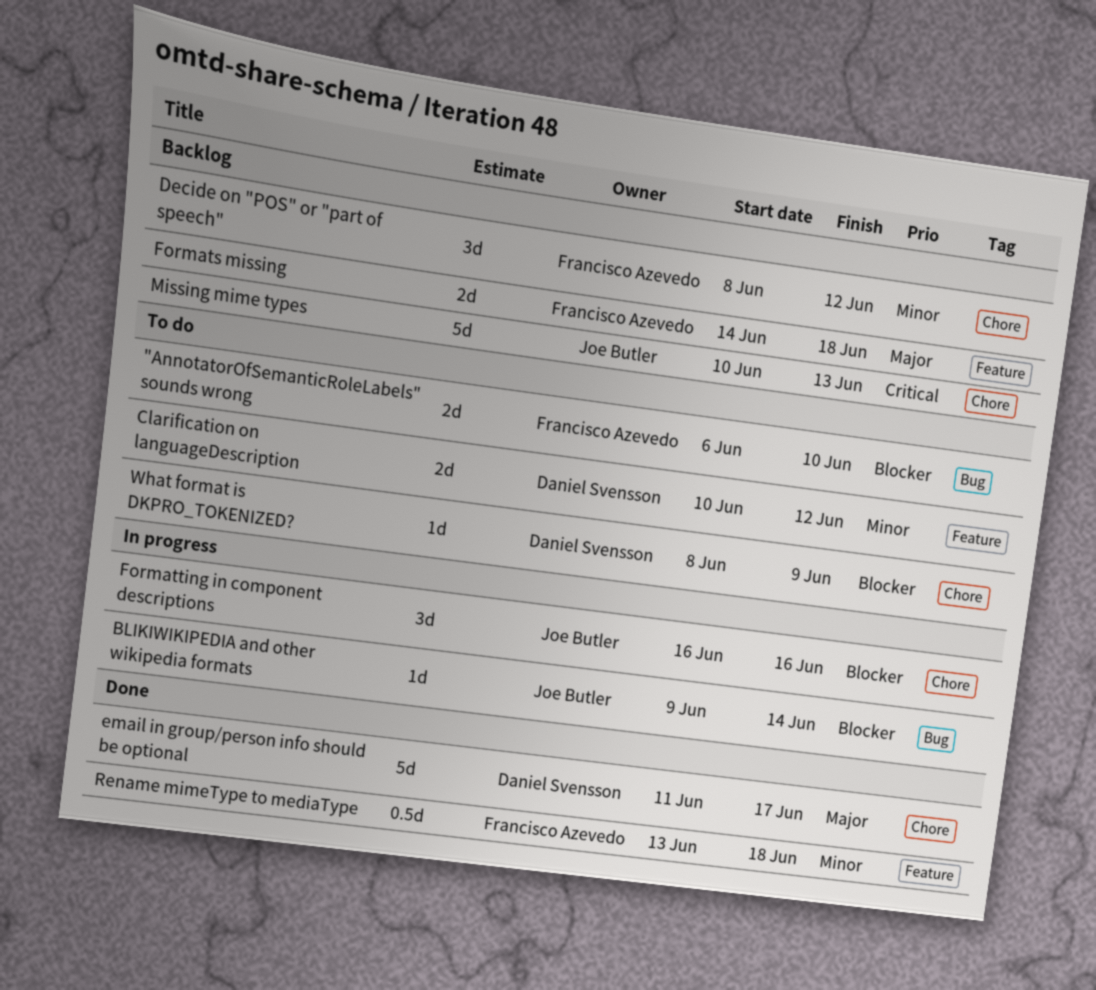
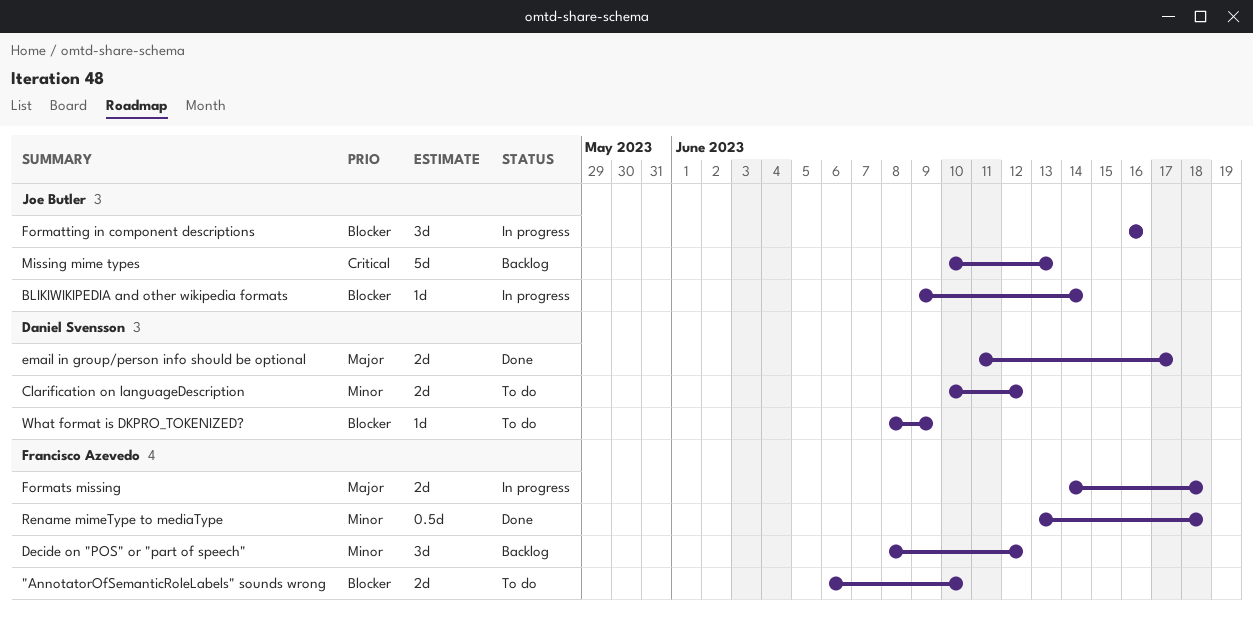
email in group/person info should be optional, estimate: 5d -> 2d
Formats missing, status: Backlog -> In progress

